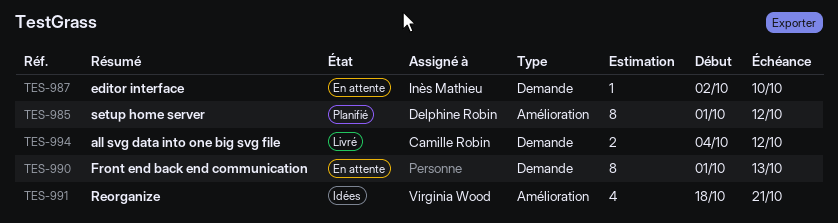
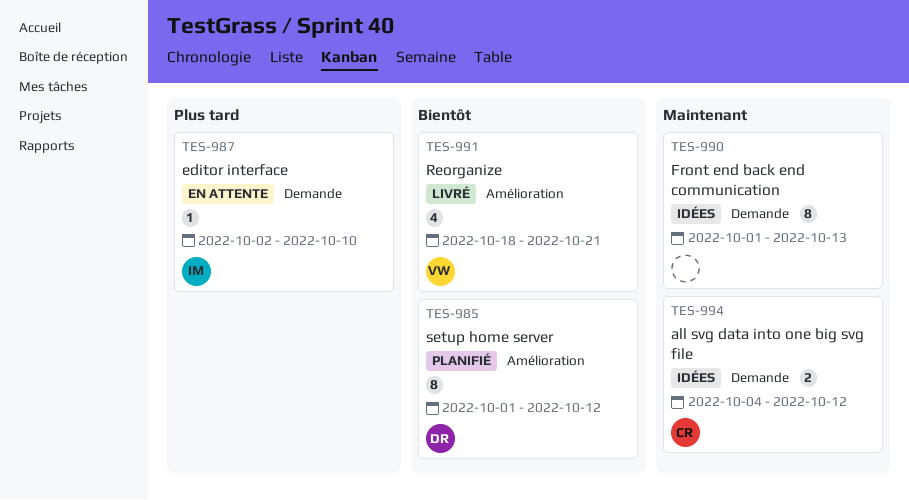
TES-990, status: En attente -> Idées
TES-991, status: Idées -> Livré
TES-994, status: Livré -> Idées

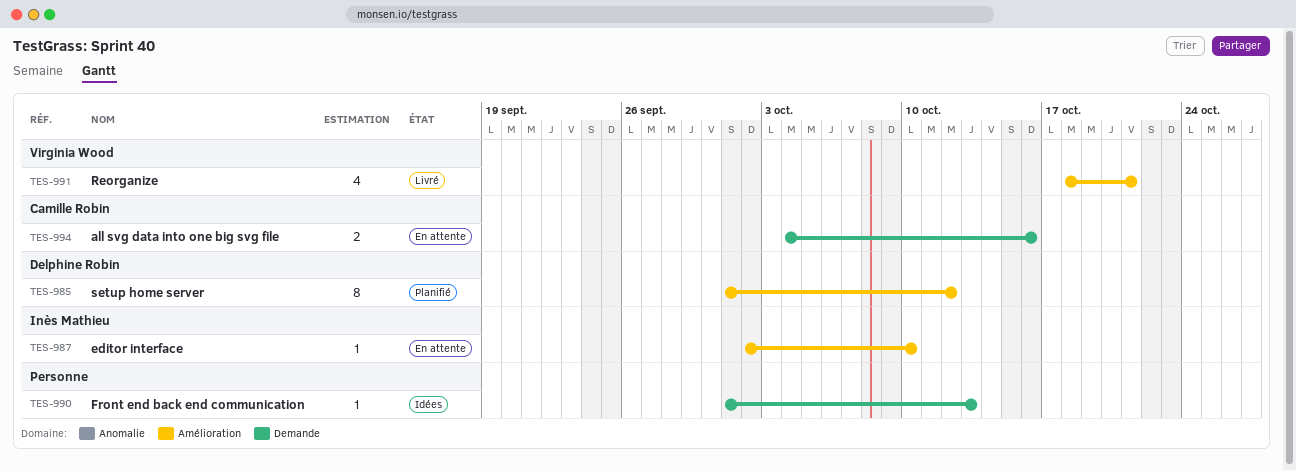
TES-987, label: Demande -> Amélioration
TES-990, estimate: 8 -> 1
TES-994, status: Idées -> En attente
TES-994, due: Oct 12 -> Oct 16

